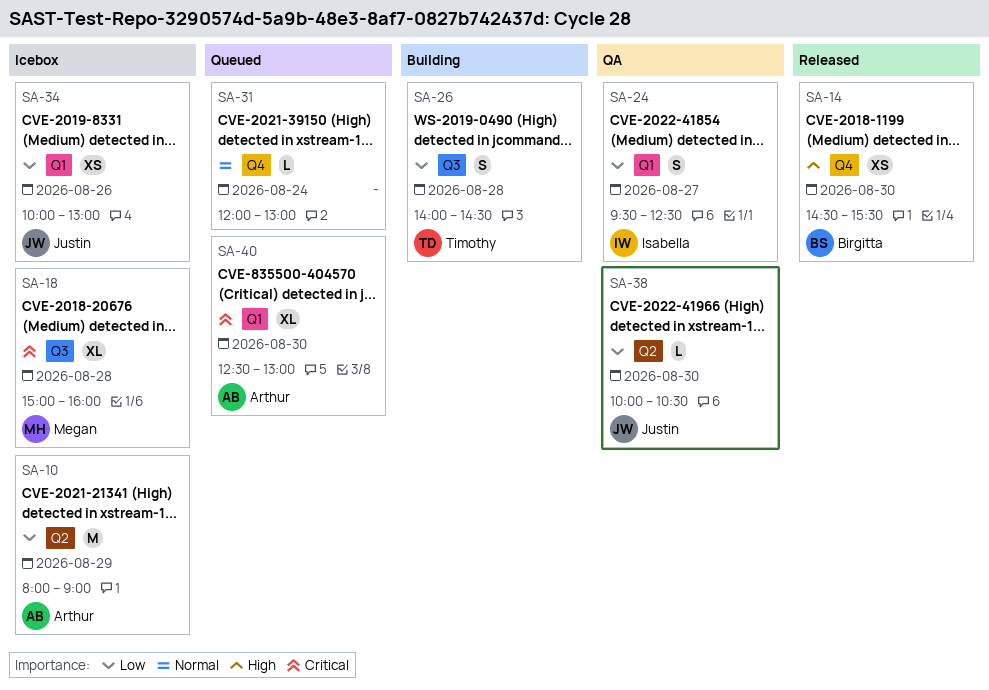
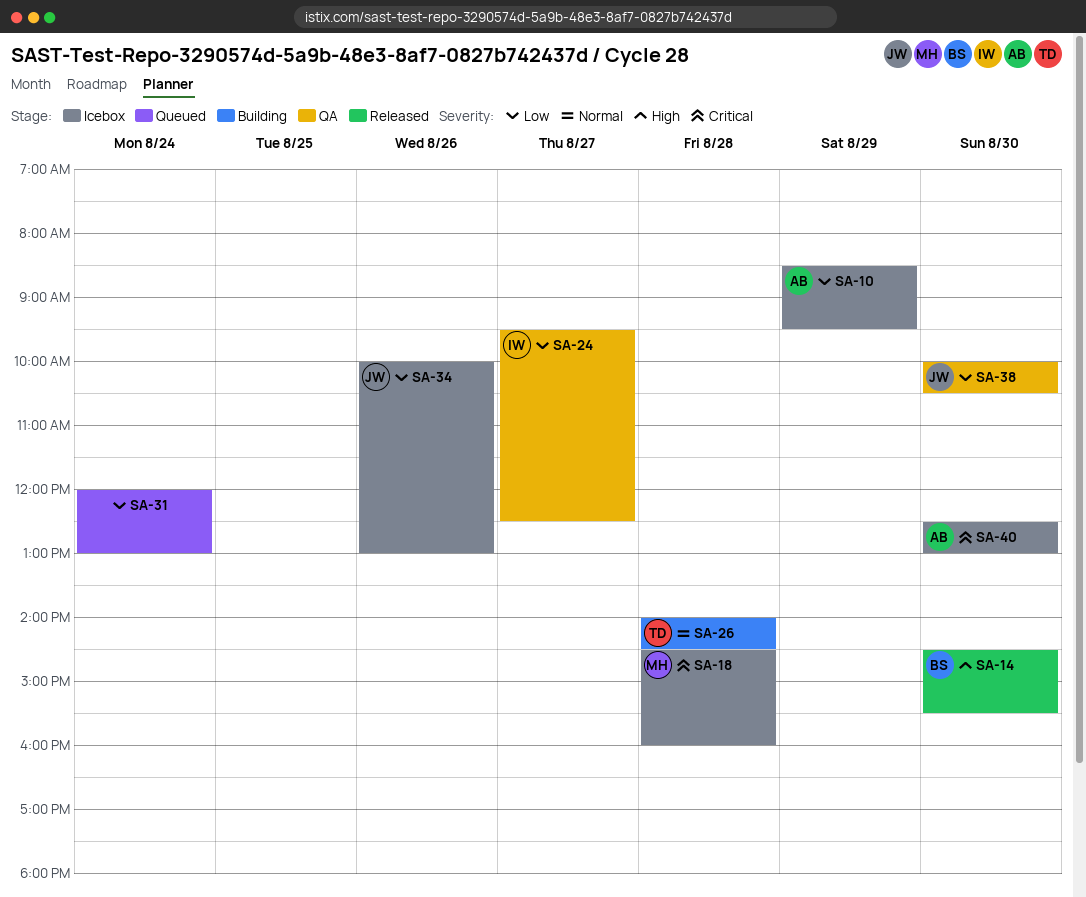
SA-10, begins: 08:00 -> 08:30
SA-10, ends: 09:00 -> 09:30
SA-18, begins: 15:00 -> 14:30
SA-26, priority: Low -> Normal
SA-31, priority: Normal -> Low
SA-40, status: Queued -> Icebox

